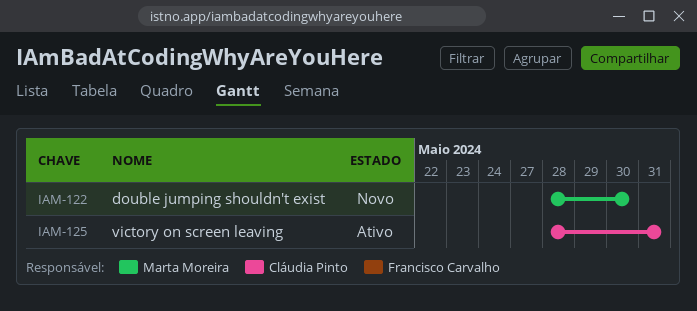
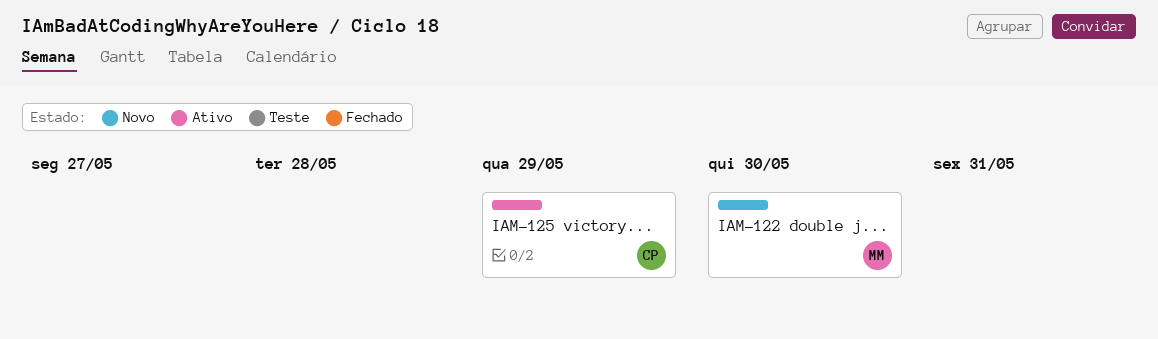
IAM-125, due: May 31 -> May 29

